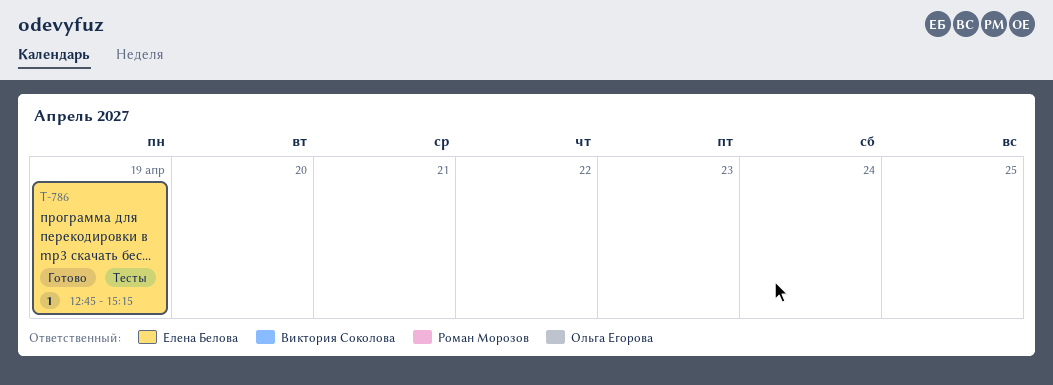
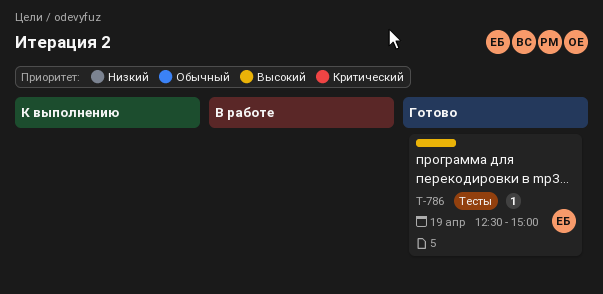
T-786, begins: 12:45 -> 12:30
T-786, ends: 15:15 -> 15:00

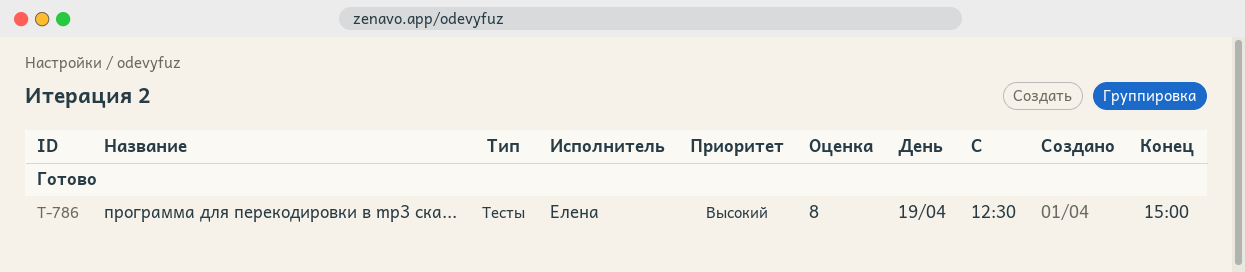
T-786, estimate: 1 -> 8

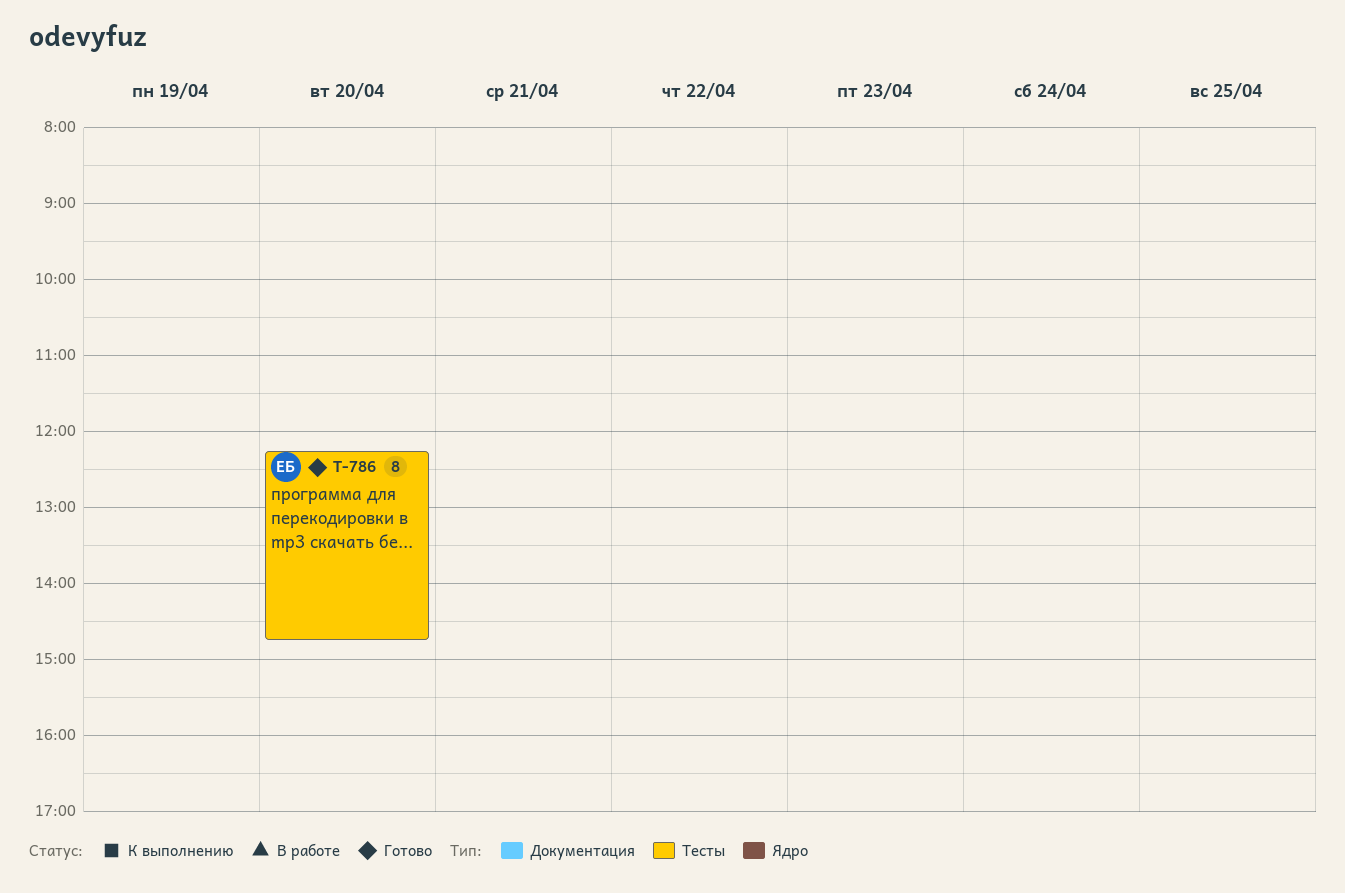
T-786, day: Apr 19 -> Apr 20
T-786, begins: 12:30 -> 12:15
T-786, ends: 15:00 -> 14:45

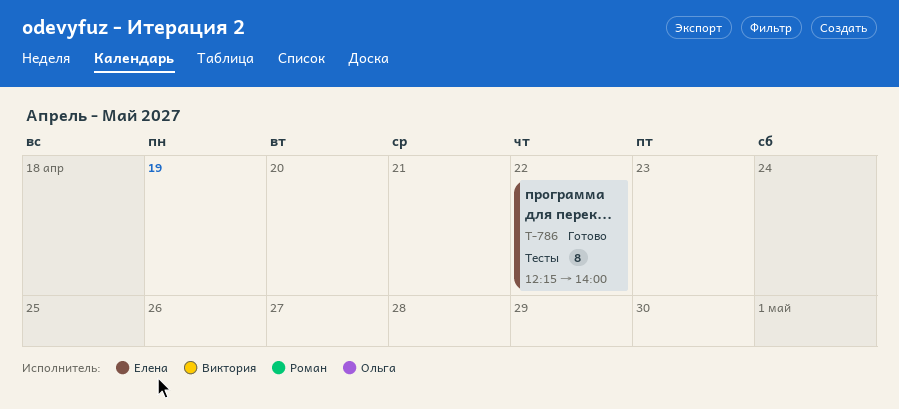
T-786, day: Apr 20 -> Apr 22
T-786, ends: 14:45 -> 14:00

